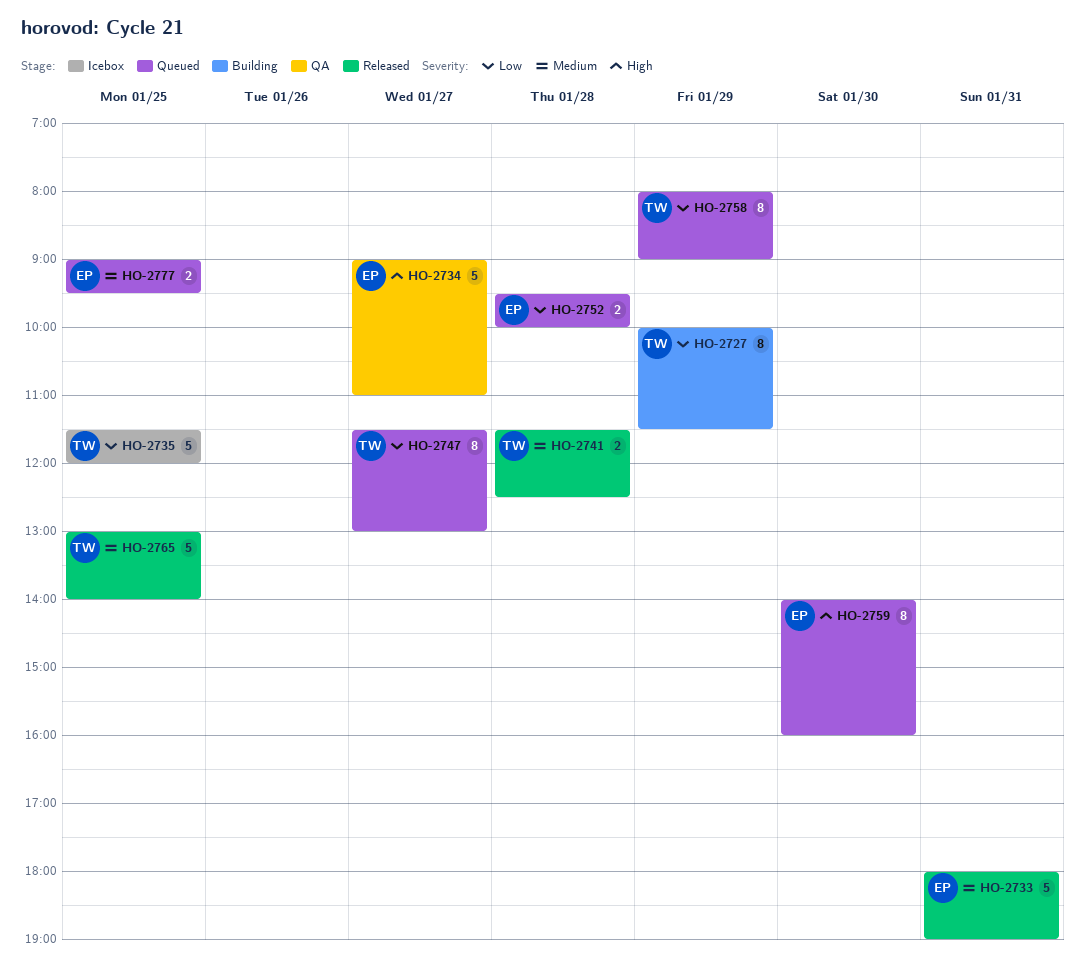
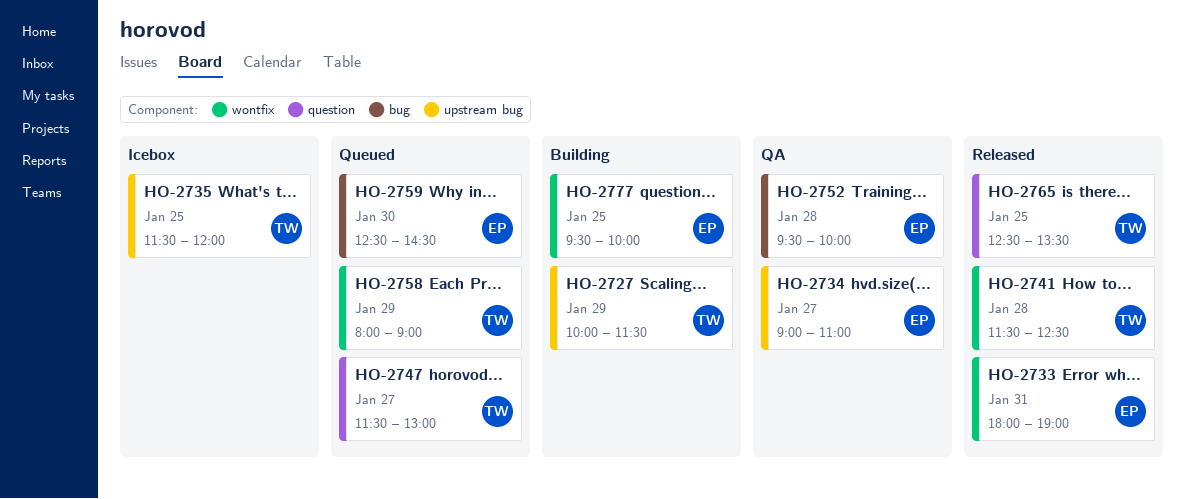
HO-2752, status: Queued -> QA
HO-2759, begins: 14:00 -> 12:30
HO-2759, ends: 16:00 -> 14:30
HO-2765, begins: 13:00 -> 12:30
HO-2765, ends: 14:00 -> 13:30
HO-2777, status: Queued -> Building
HO-2777, begins: 09:00 -> 09:30
HO-2777, ends: 09:30 -> 10:00

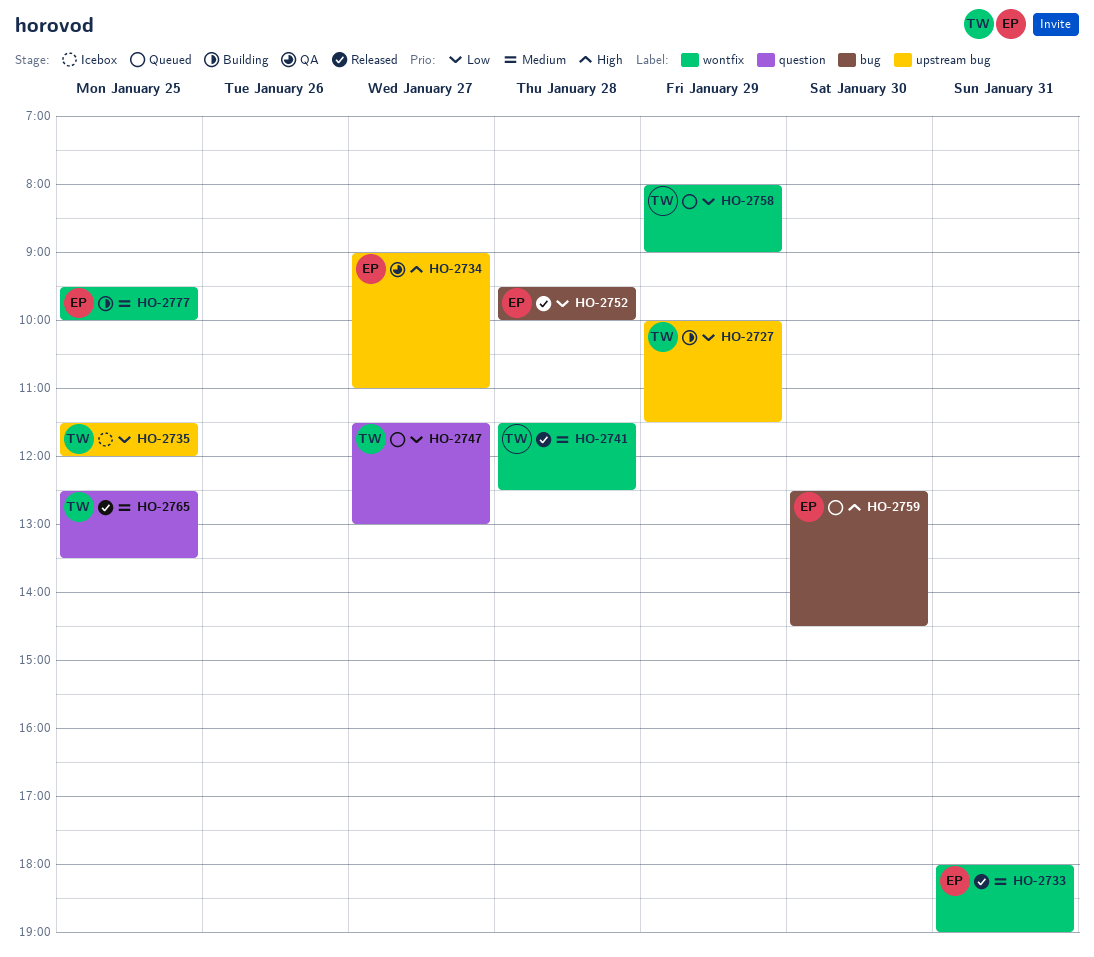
HO-2752, status: QA -> Released

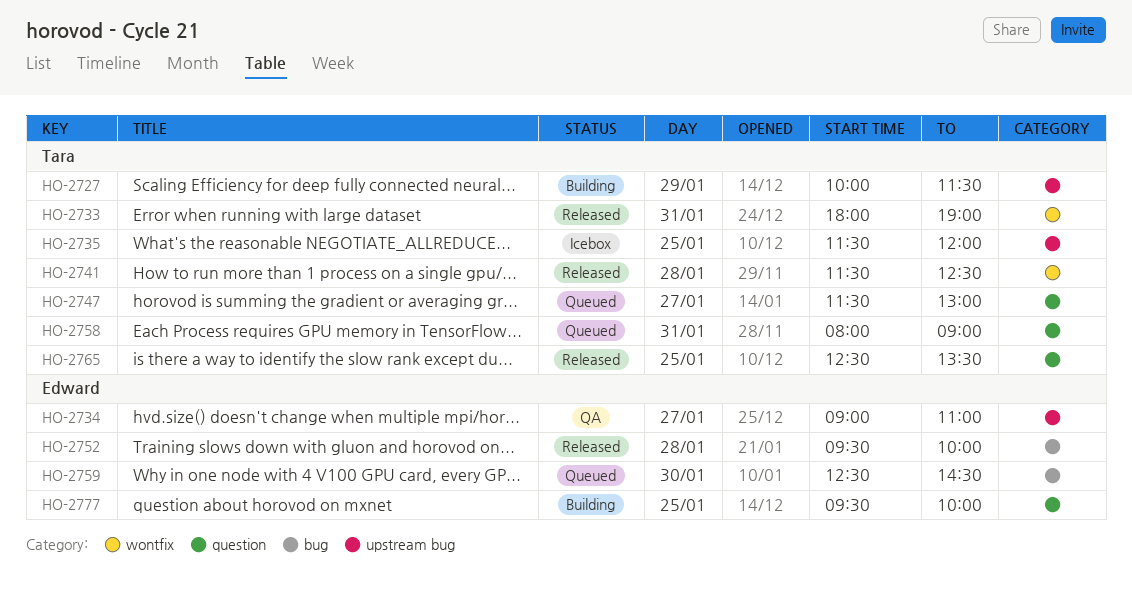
HO-2733, owner: Edward -> Tara
HO-2758, label: wontfix -> question
HO-2758, day: Jan 29 -> Jan 31
HO-2777, label: wontfix -> question

